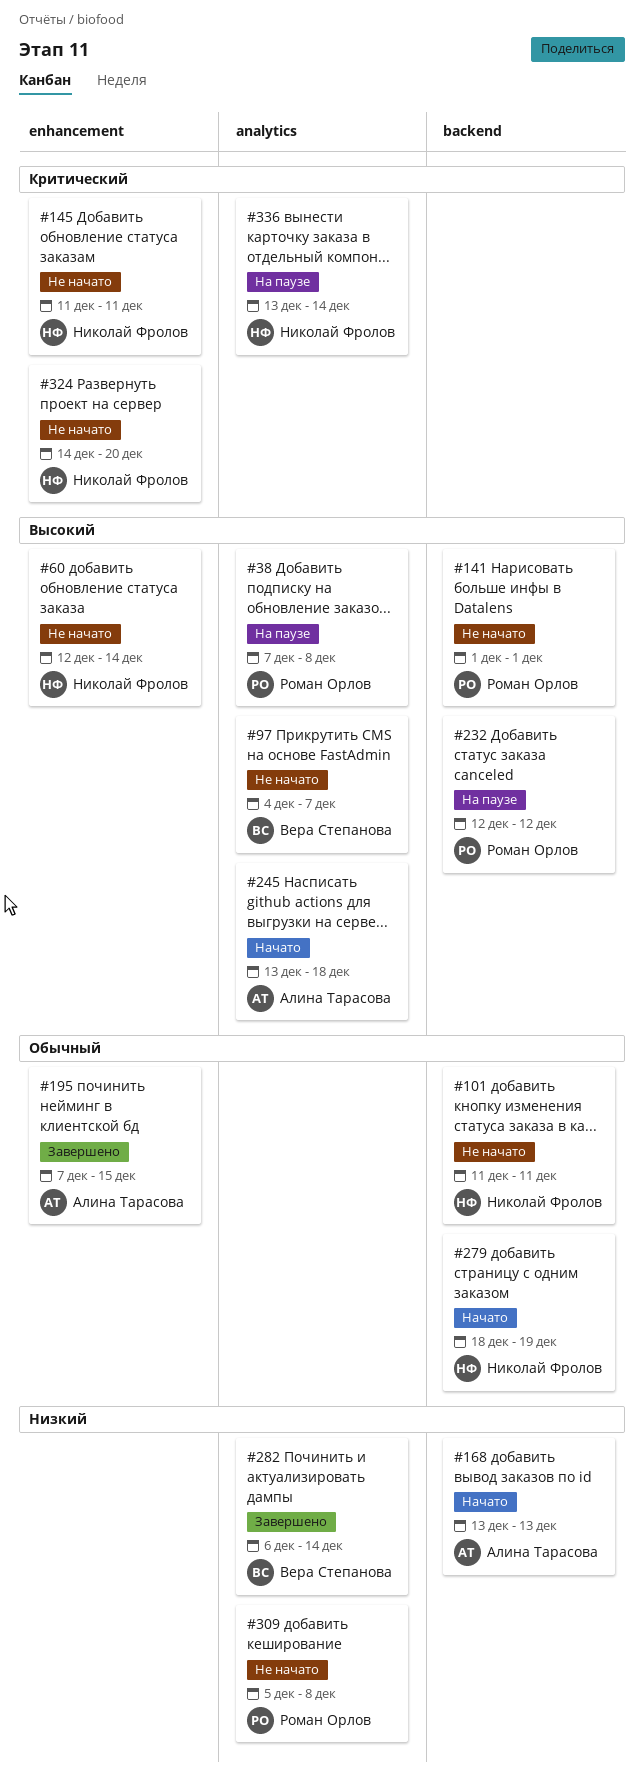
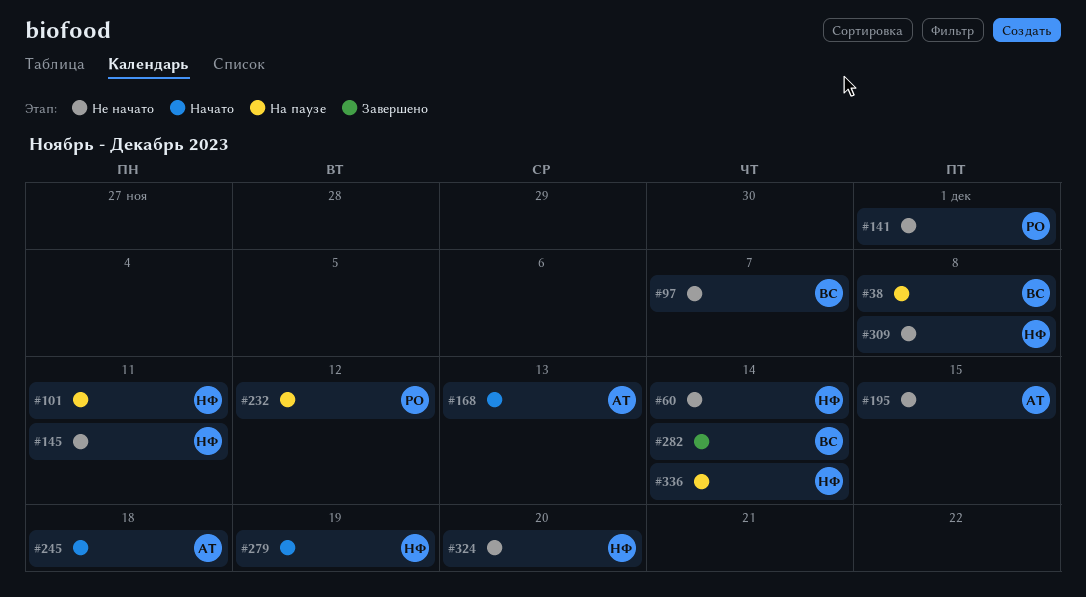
#38, owner: Роман Орлов -> Вера Степанова
#101, status: Не начато -> На паузе
#195, status: Завершено -> Не начато
#309, owner: Роман Орлов -> Николай Фролов

